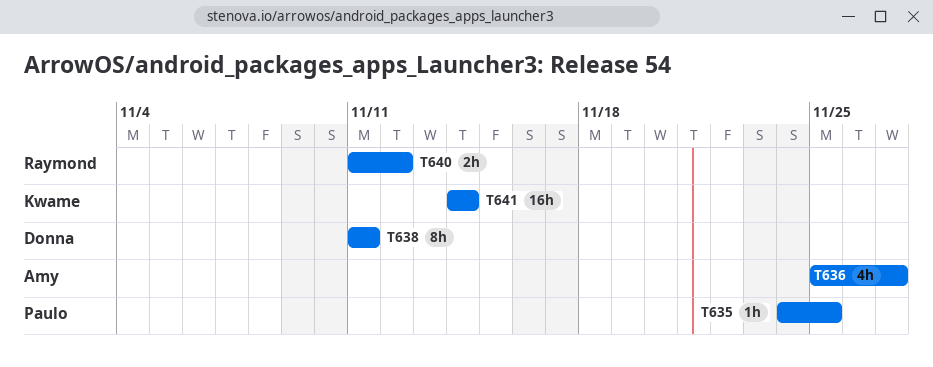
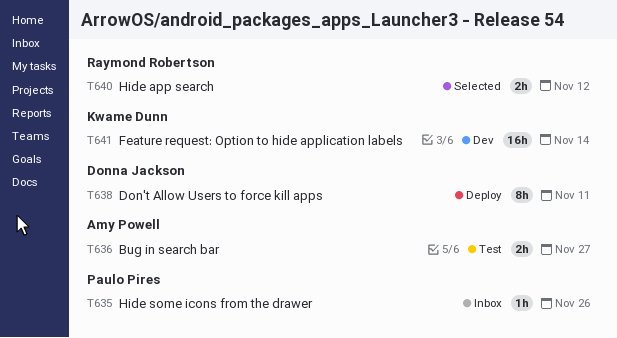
T635, due: Nov 25 -> Nov 26
T636, estimate: 4h -> 2h

